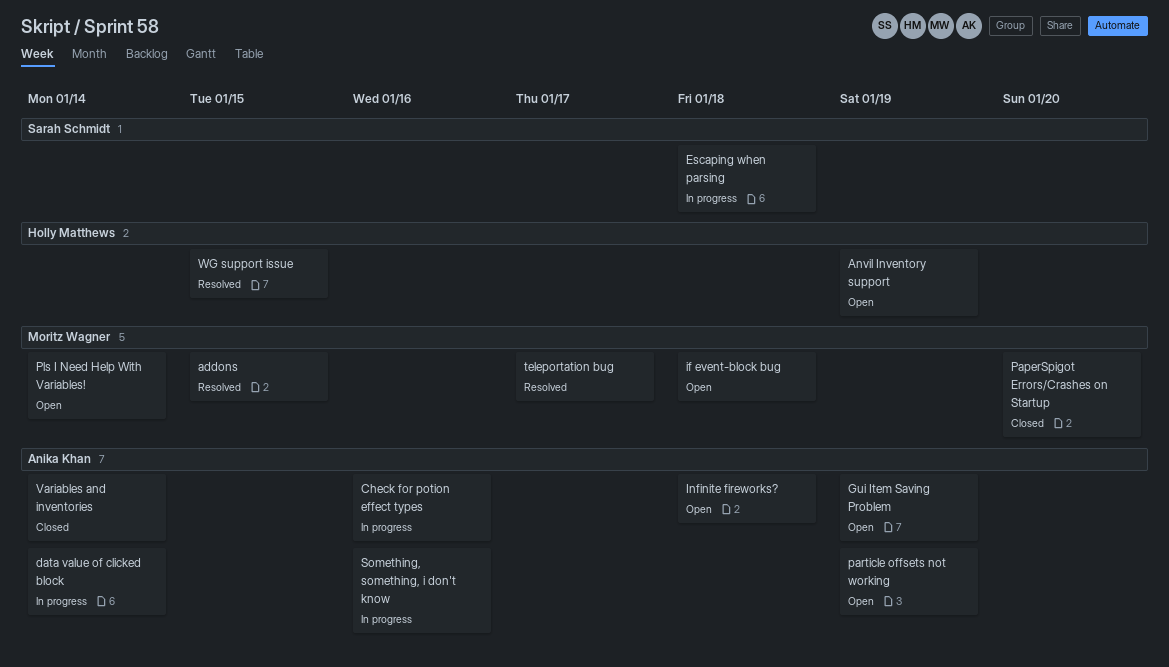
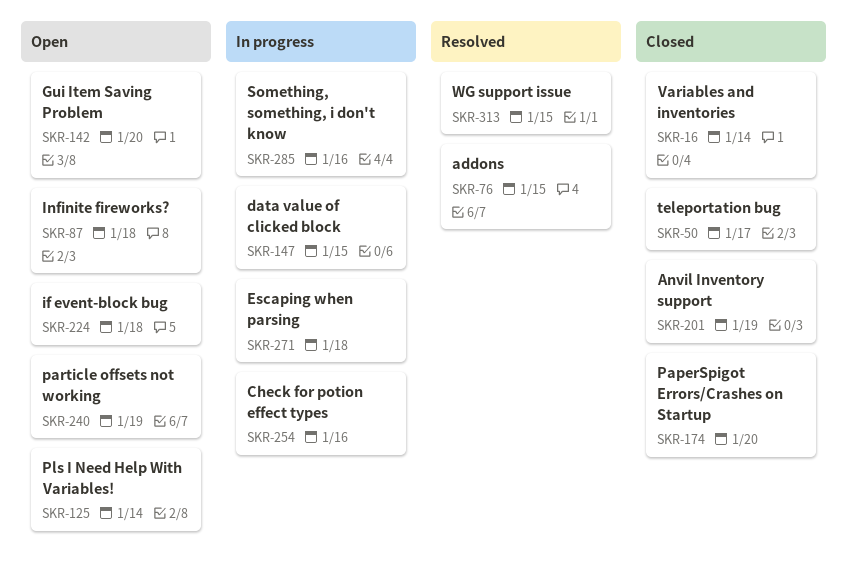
Anvil Inventory support, status: Open -> Closed
data value of clicked block, due: Jan 14 -> Jan 15
Gui Item Saving Problem, due: Jan 19 -> Jan 20
teleportation bug, status: Resolved -> Closed

